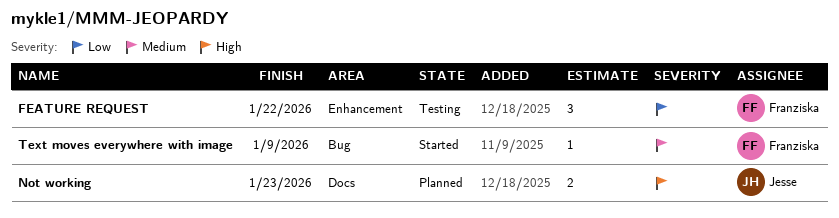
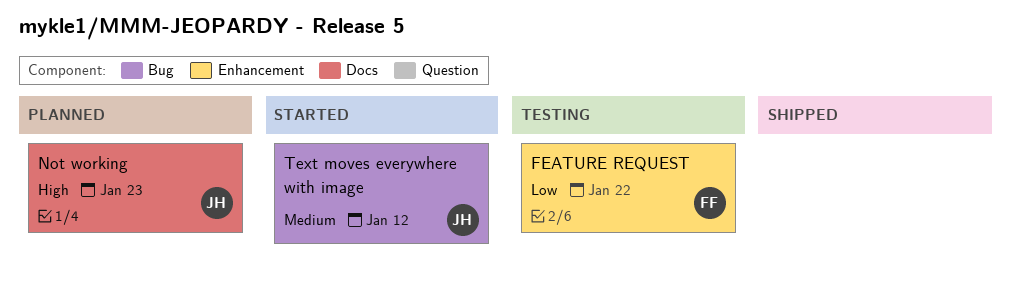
Text moves everywhere with image, owner: Franziska -> Jesse
Text moves everywhere with image, due: Jan 9 -> Jan 12

